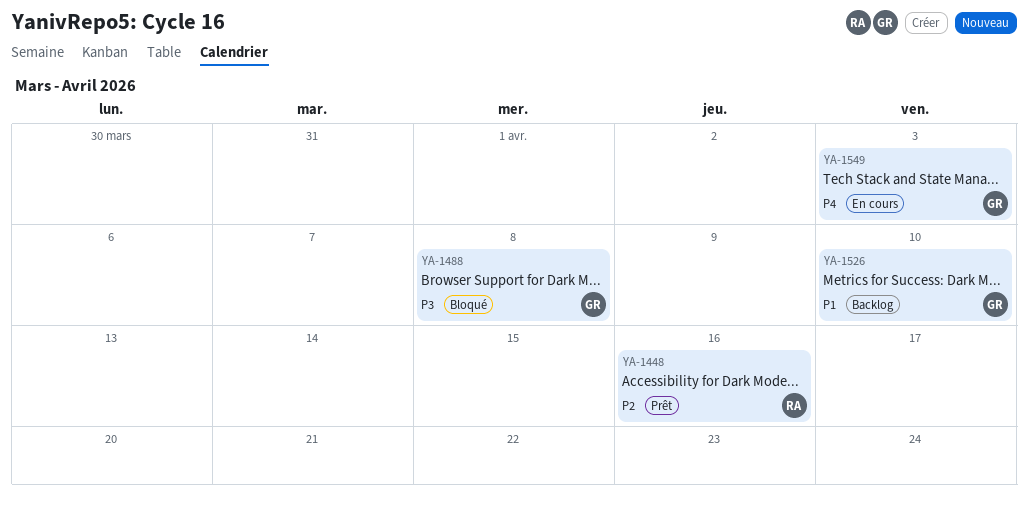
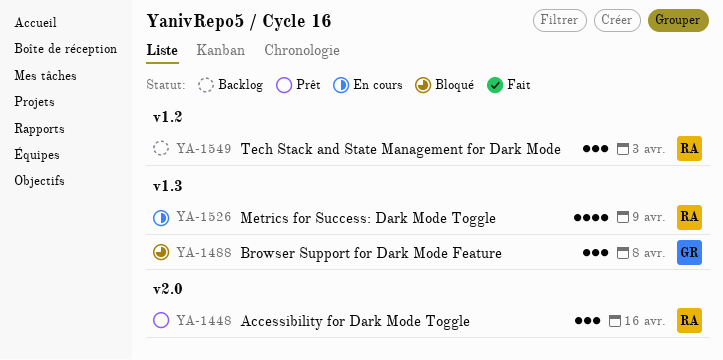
YA-1526, status: Backlog -> En cours
YA-1526, owner: GR -> RA
YA-1526, due: Apr 10 -> Apr 9
YA-1549, status: En cours -> Backlog
YA-1549, owner: GR -> RA

